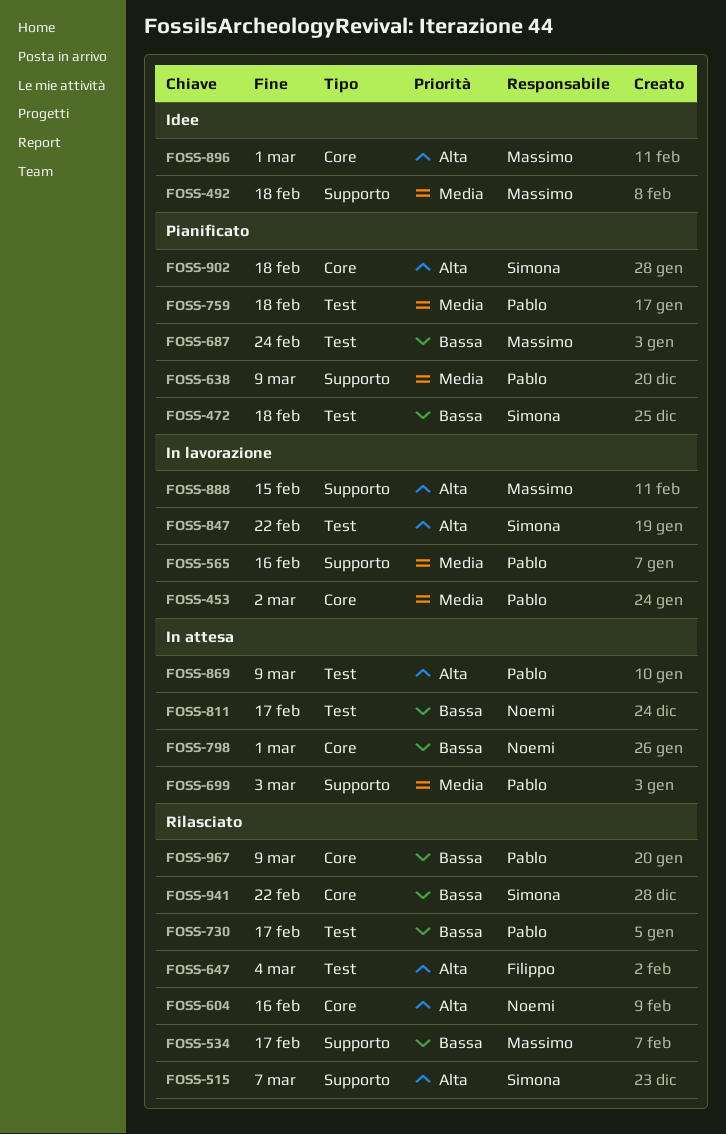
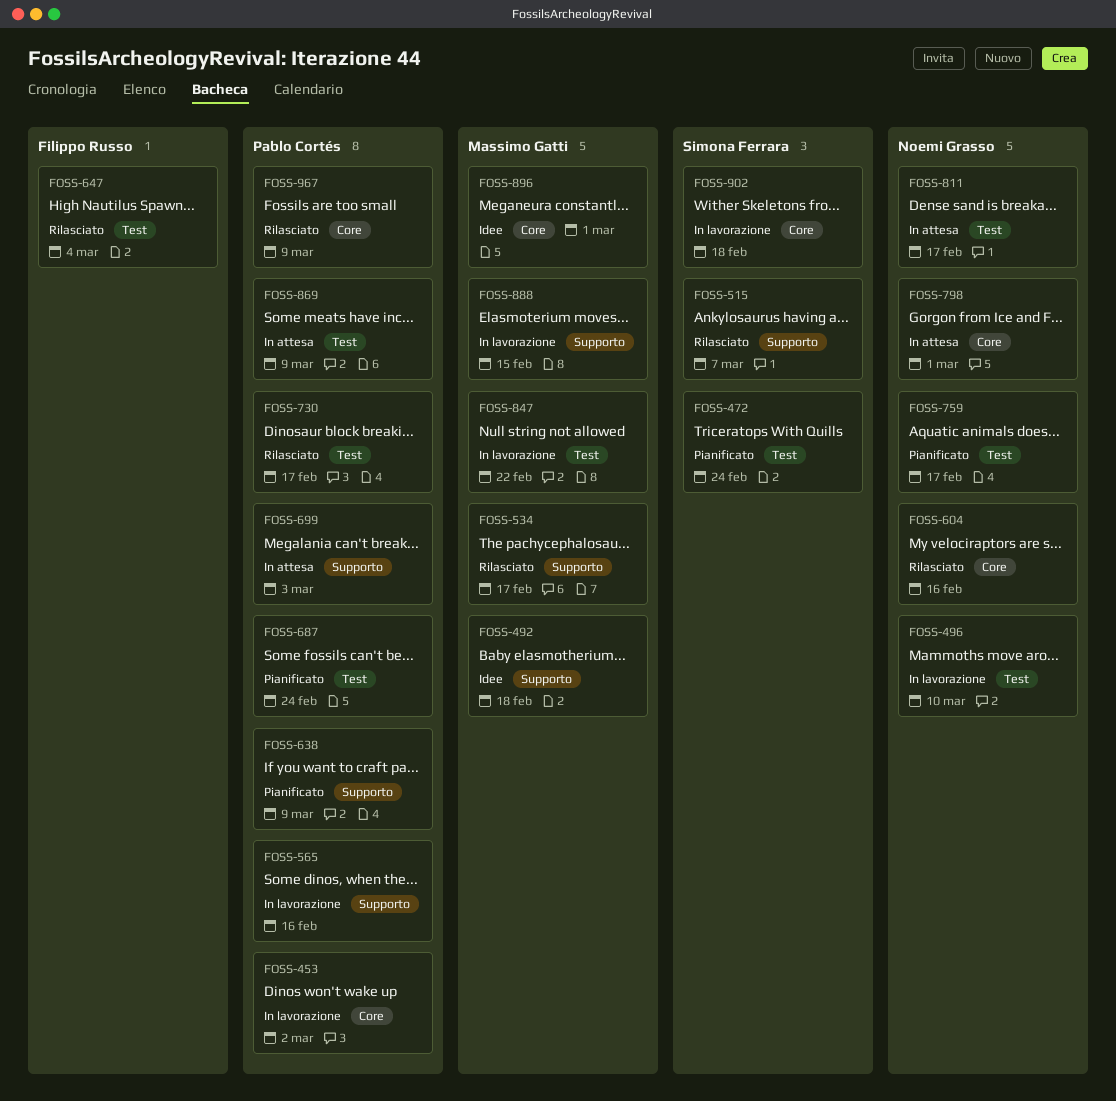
FOSS-472, due: Feb 18 -> Feb 24
FOSS-496: none -> present
FOSS-687, owner: Massimo Gatti -> Pablo Cortés
FOSS-759, owner: Pablo Cortés -> Noemi Grasso
FOSS-759, due: Feb 18 -> Feb 17
FOSS-847, owner: Simona Ferrara -> Massimo Gatti
FOSS-902, status: Pianificato -> In lavorazione
FOSS-941: present -> none

